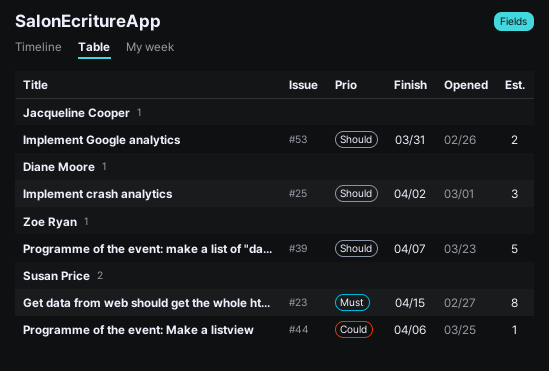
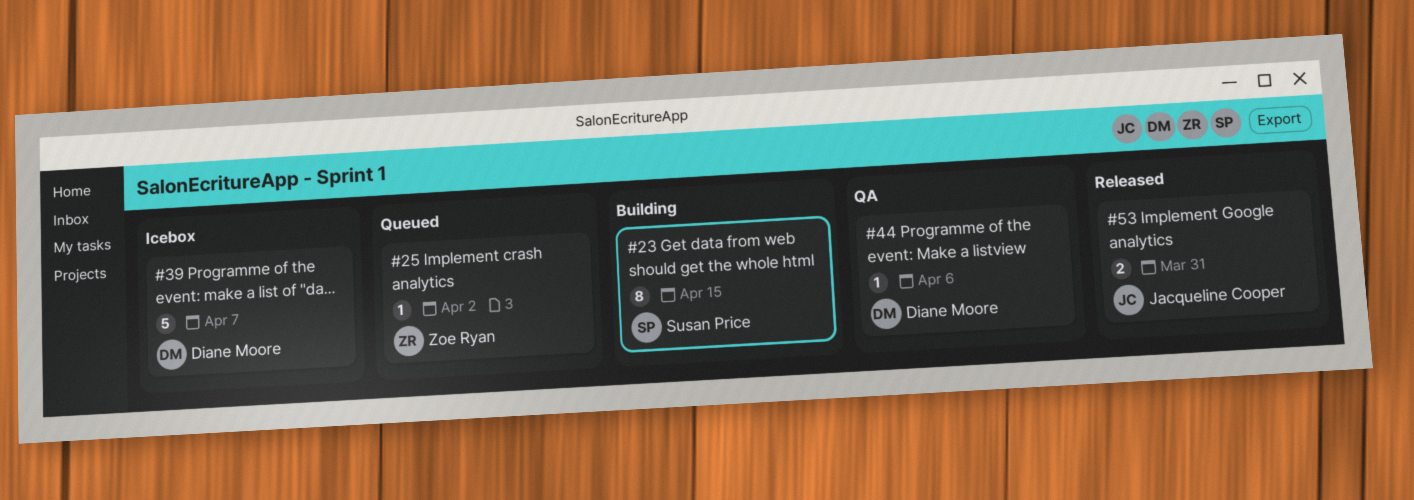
#25, owner: Diane Moore -> Zoe Ryan
#25, estimate: 3 -> 1
#39, owner: Zoe Ryan -> Diane Moore
#44, owner: Susan Price -> Diane Moore

